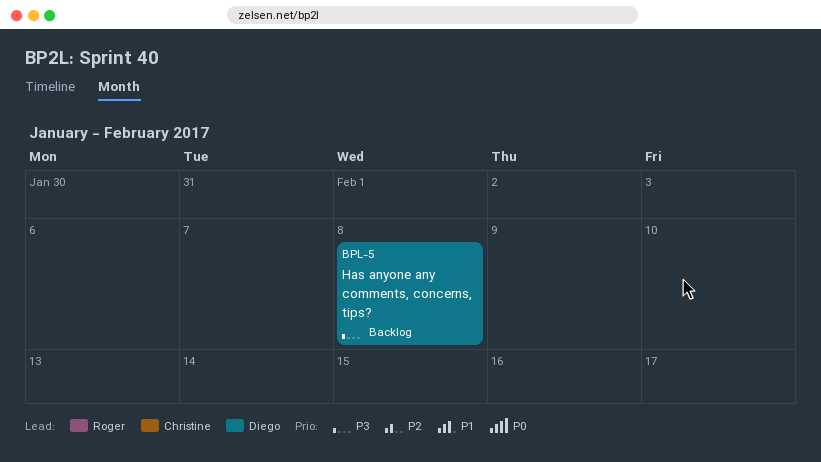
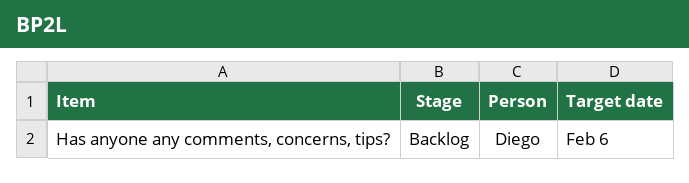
Has anyone any comments, concerns, tips?, due: Feb 8 -> Feb 6

